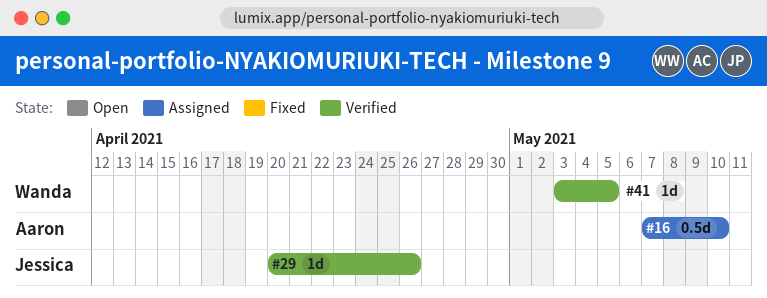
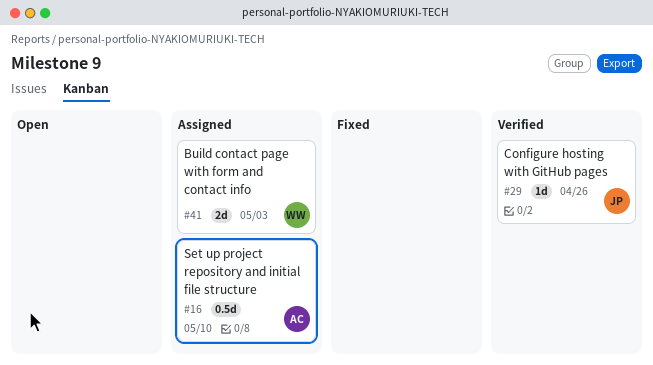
#41, status: Verified -> Assigned
#41, estimate: 1d -> 2d
#41, due: May 5 -> May 3

